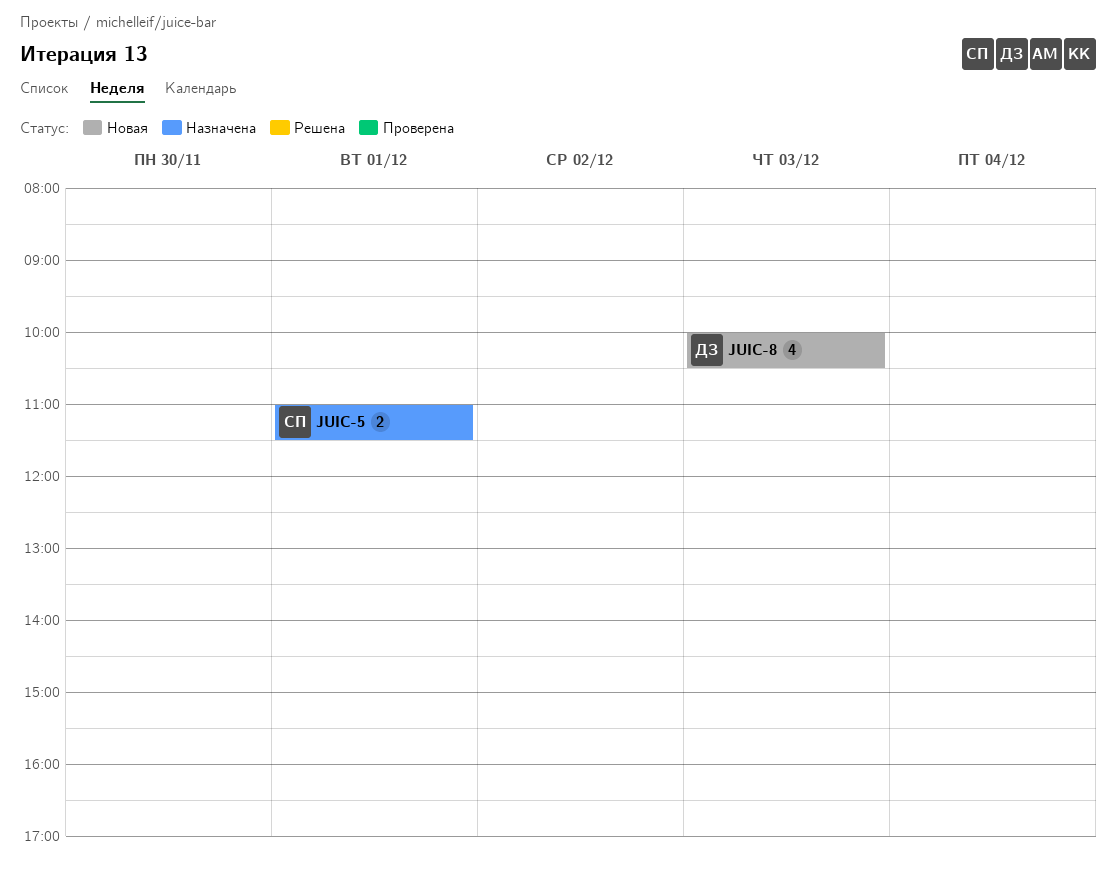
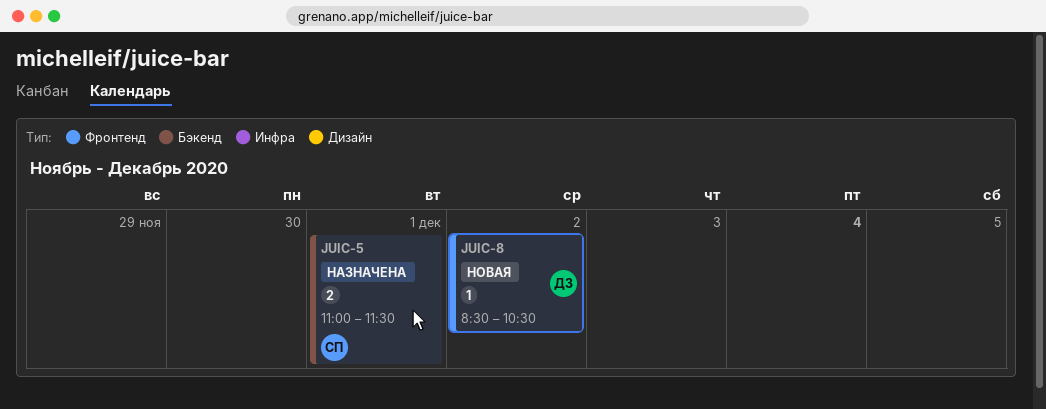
JUIC-8, estimate: 4 -> 1
JUIC-8, day: Dec 3 -> Dec 2
JUIC-8, begins: 10:00 -> 08:30

